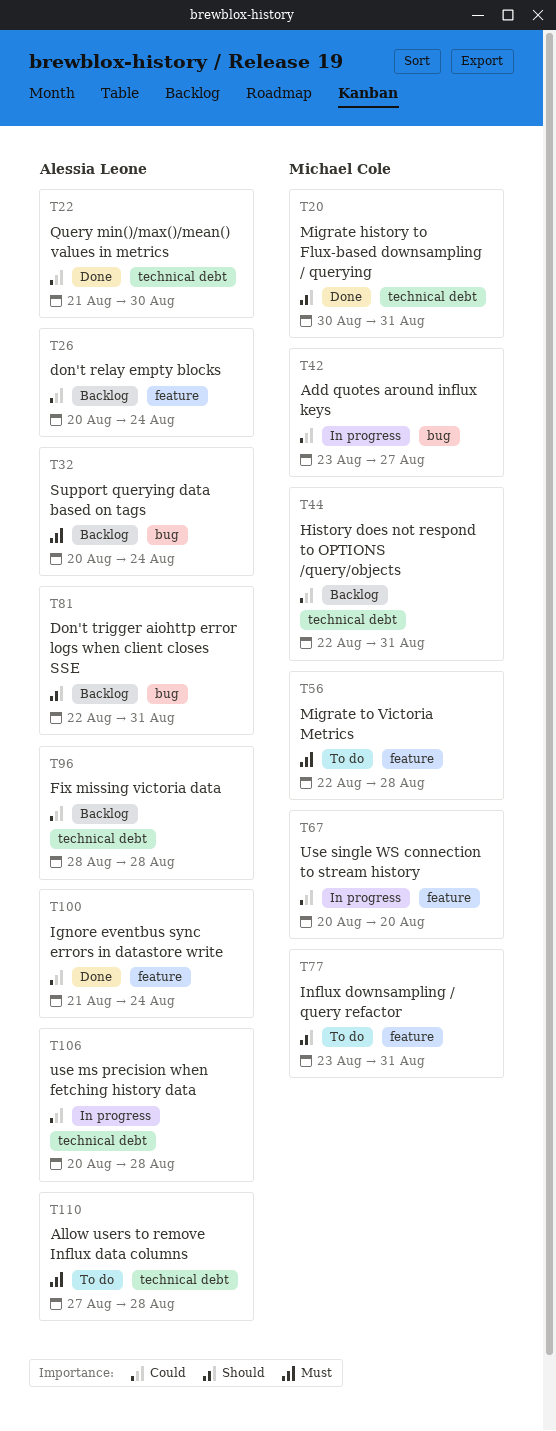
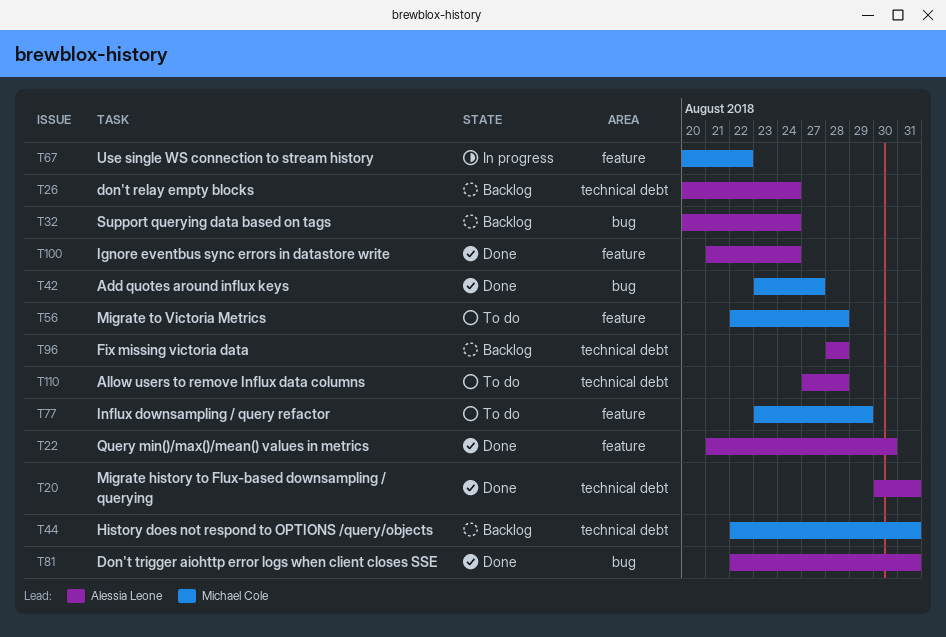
T20, owner: Michael Cole -> Alessia Leone
T22, label: technical debt -> feature
T26, label: feature -> technical debt
T42, status: In progress -> Done
T67, due: Aug 20 -> Aug 22
T77, due: Aug 31 -> Aug 29
T81, status: Backlog -> Done
T106: present -> none

